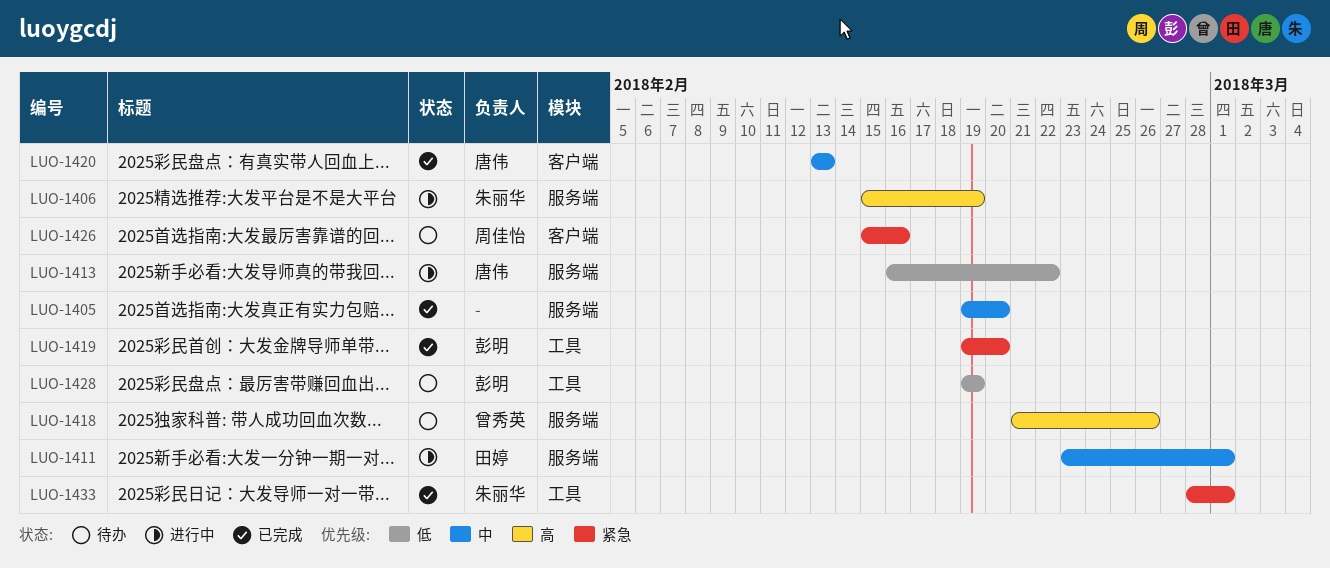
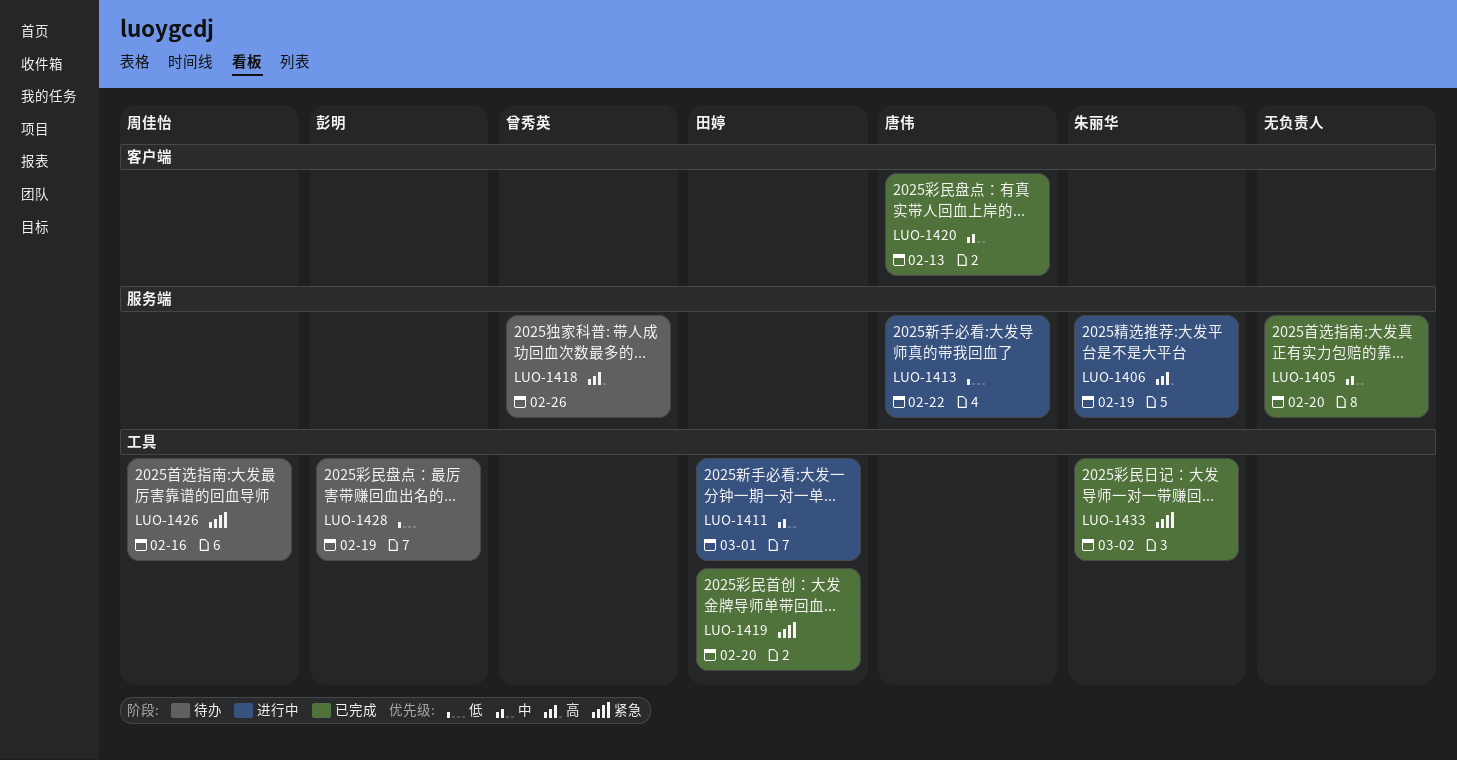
LUO-1411, label: 服务端 -> 工具
LUO-1419, owner: 彭明 -> 田婷
LUO-1426, label: 客户端 -> 工具
LUO-1433, due: Mar 1 -> Mar 2

